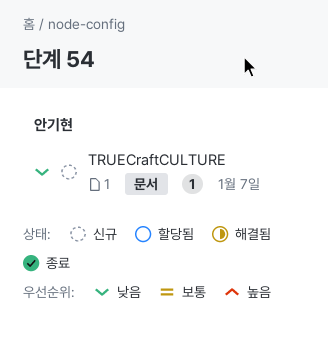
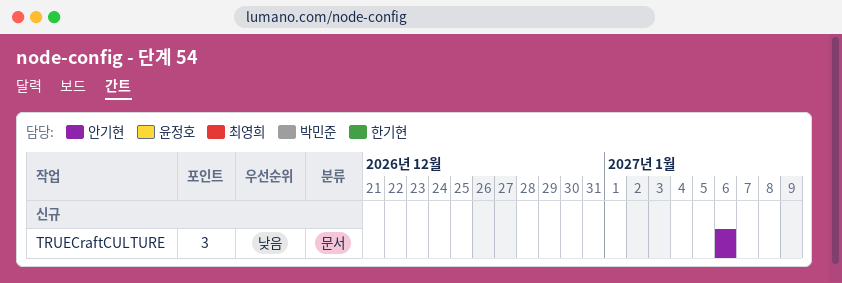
TRUECraftCULTURE, estimate: 1 -> 3
TRUECraftCULTURE, due: Jan 7 -> Jan 6

